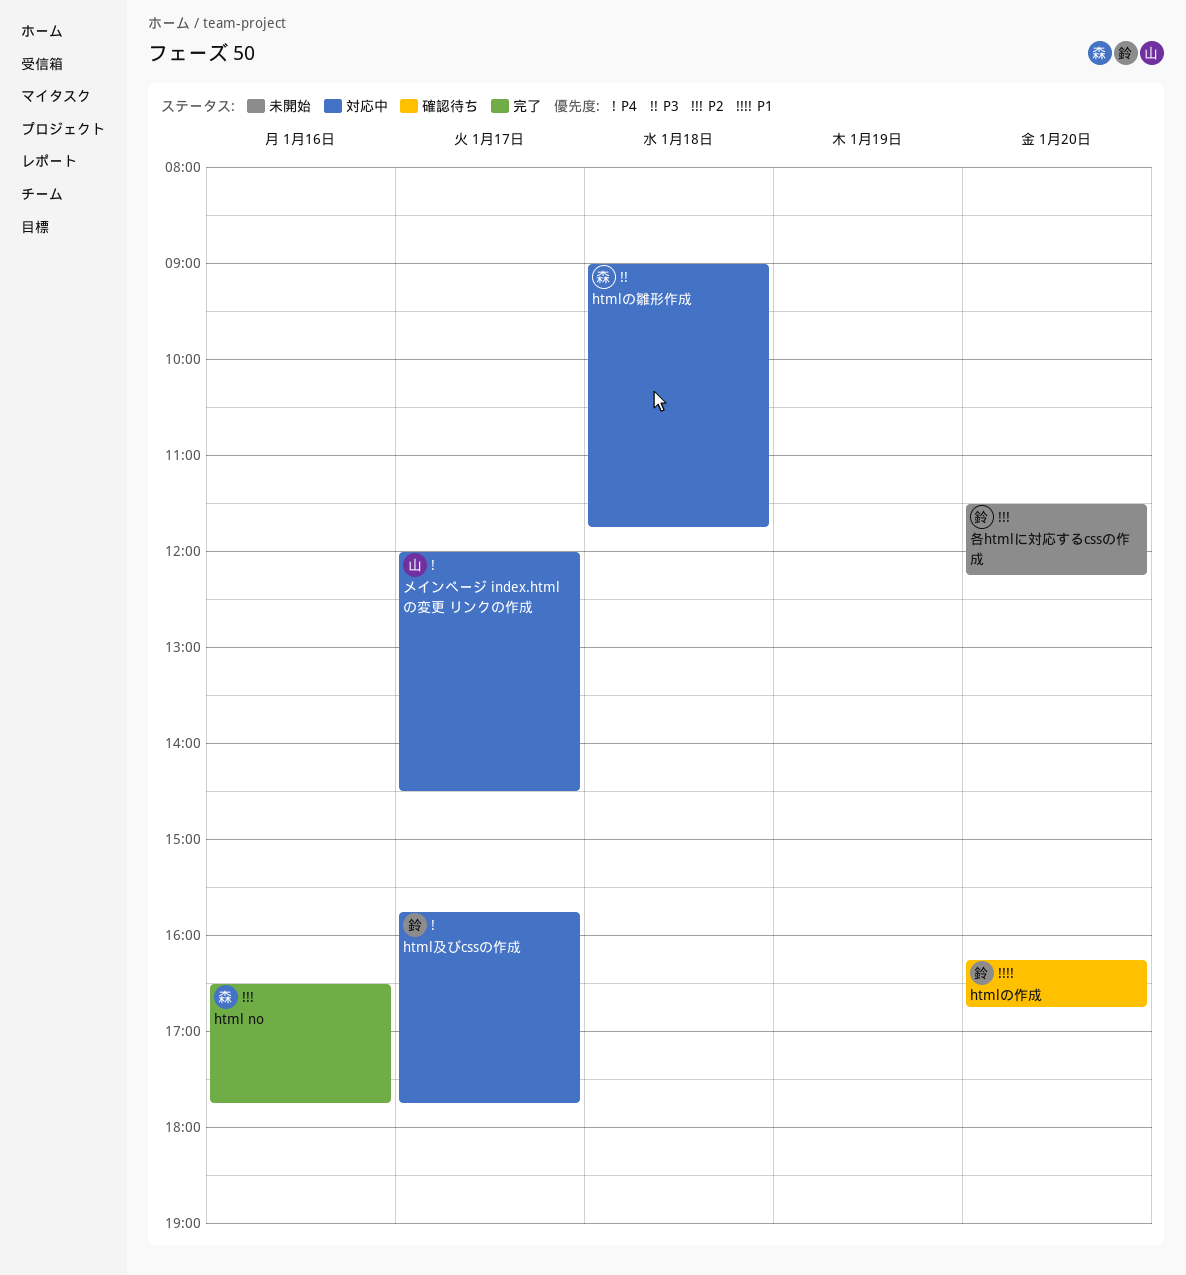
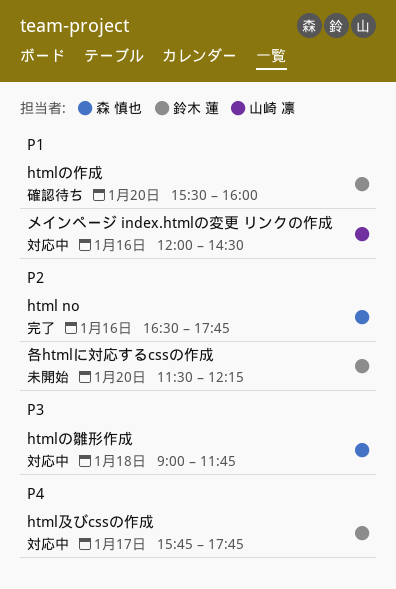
htmlの作成, begins: 16:15 -> 15:30
htmlの作成, ends: 16:45 -> 16:00
メインページ index.htmlの変更 リンクの作成, priority: P4 -> P1
メインページ index.htmlの変更 リンクの作成, day: Jan 17 -> Jan 16

